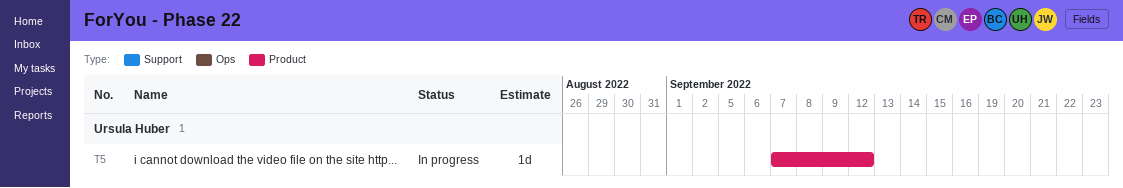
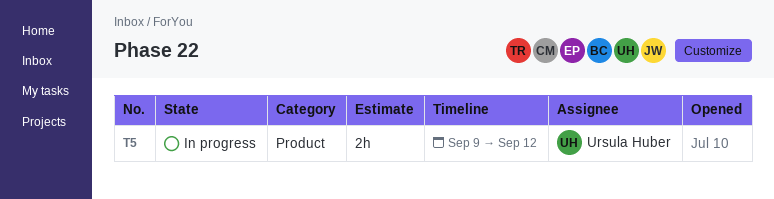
T5, estimate: 1d -> 2h
T5, start: Sep 7 -> Sep 9

